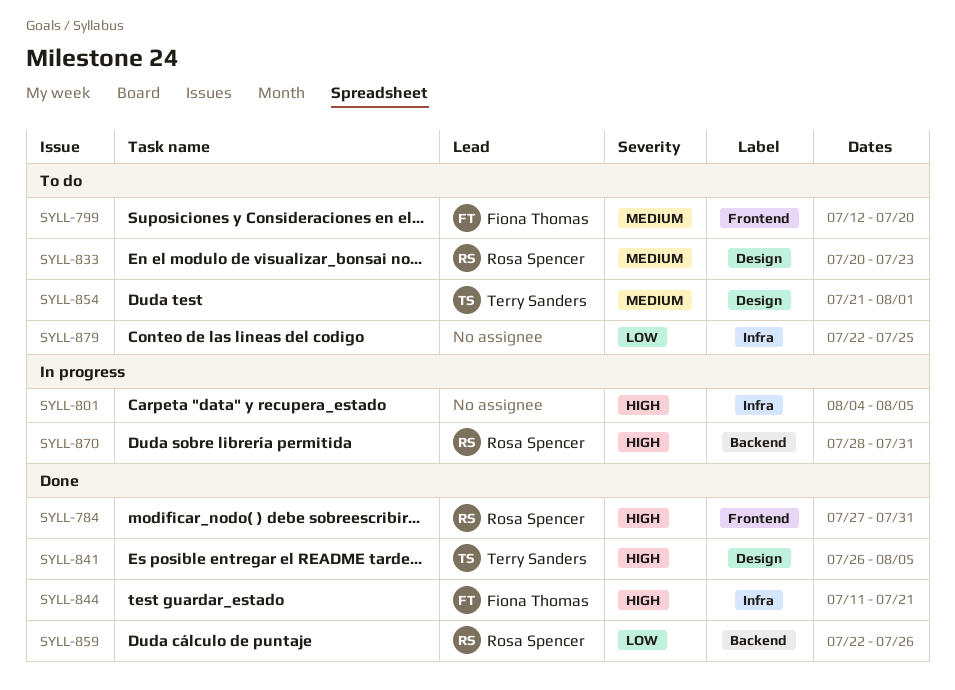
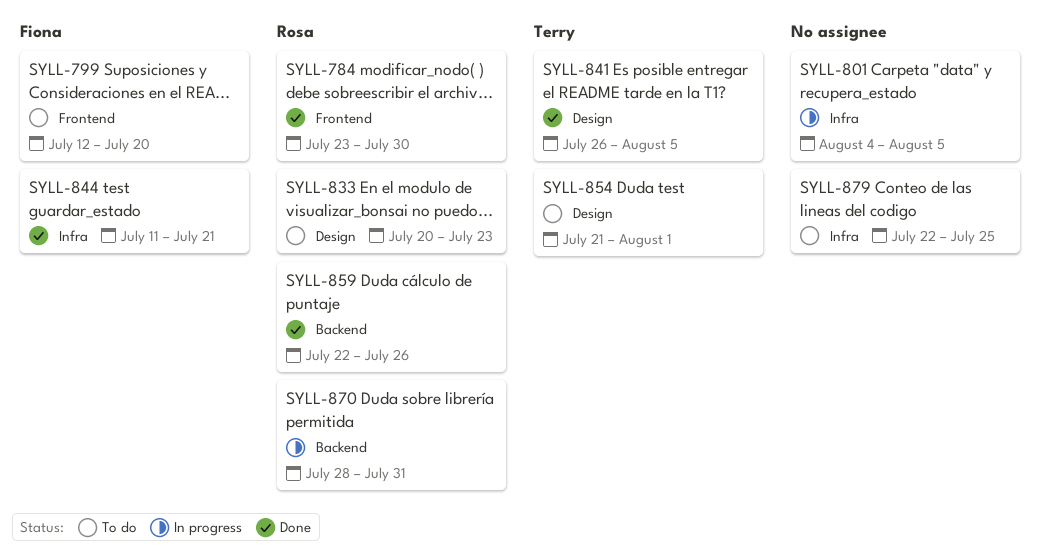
SYLL-784, start: Jul 27 -> Jul 23
SYLL-784, due: Jul 31 -> Jul 30

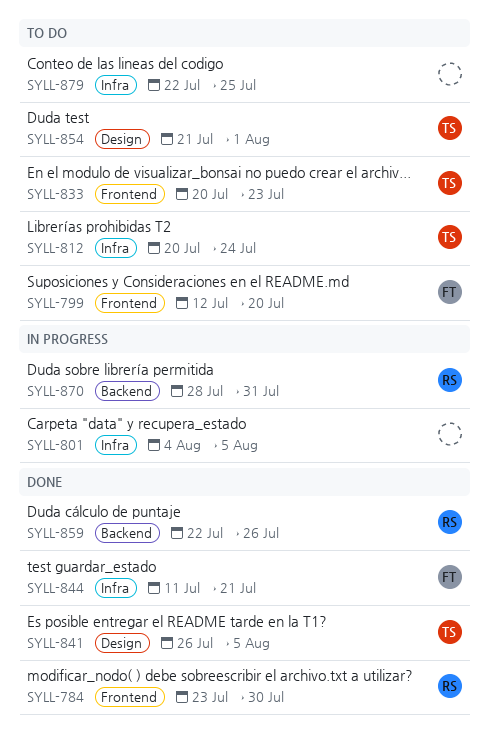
SYLL-812: none -> present
SYLL-833, owner: Rosa -> Terry
SYLL-833, label: Design -> Frontend

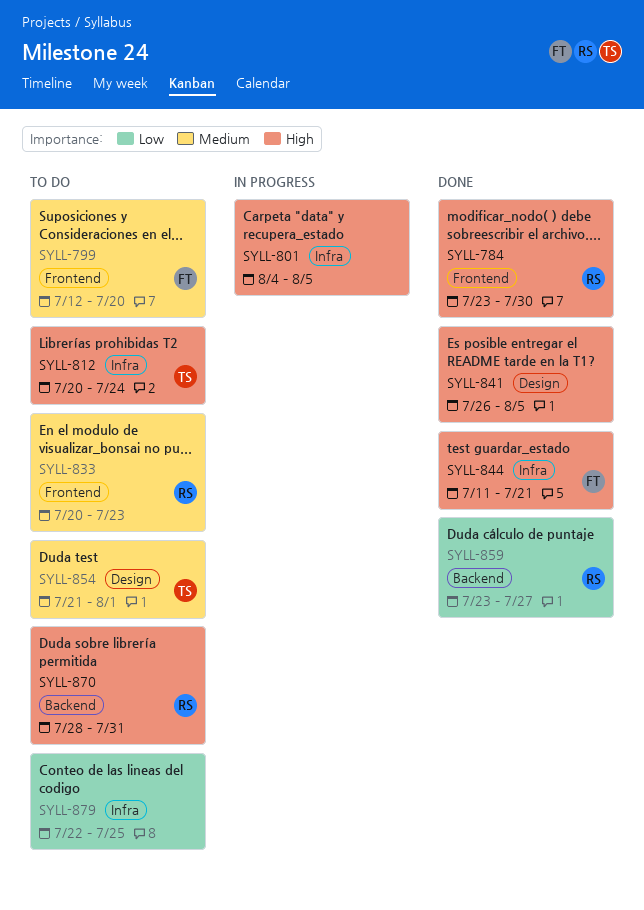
SYLL-833, owner: TS -> RS
SYLL-841, owner: TS -> none
SYLL-859, start: Jul 22 -> Jul 23
SYLL-859, due: Jul 26 -> Jul 27
SYLL-870, status: In progress -> To do

